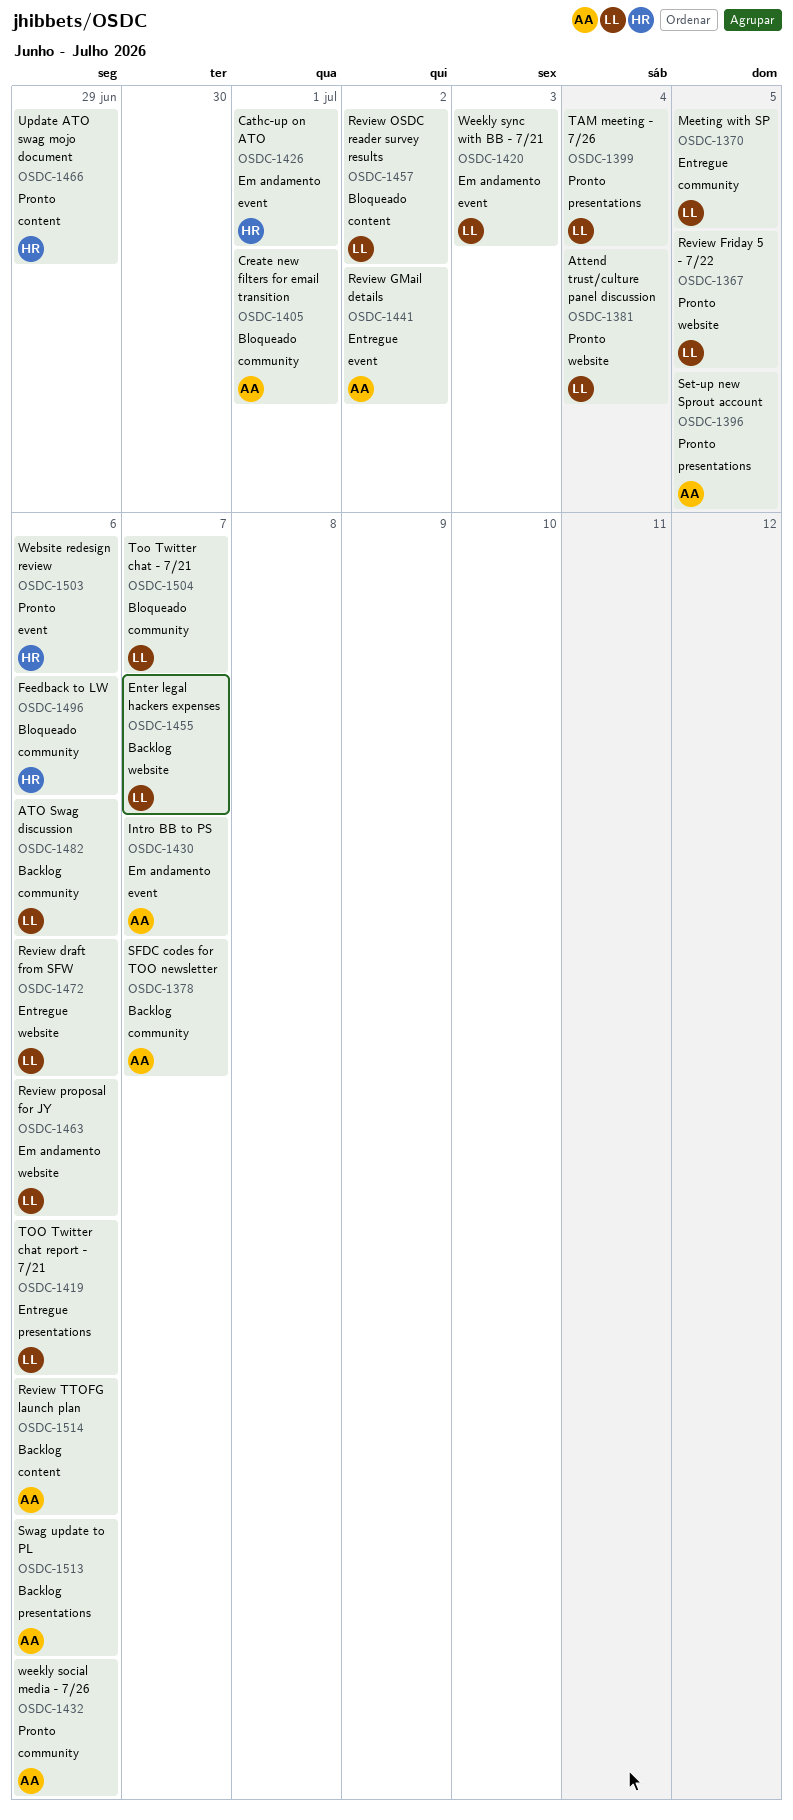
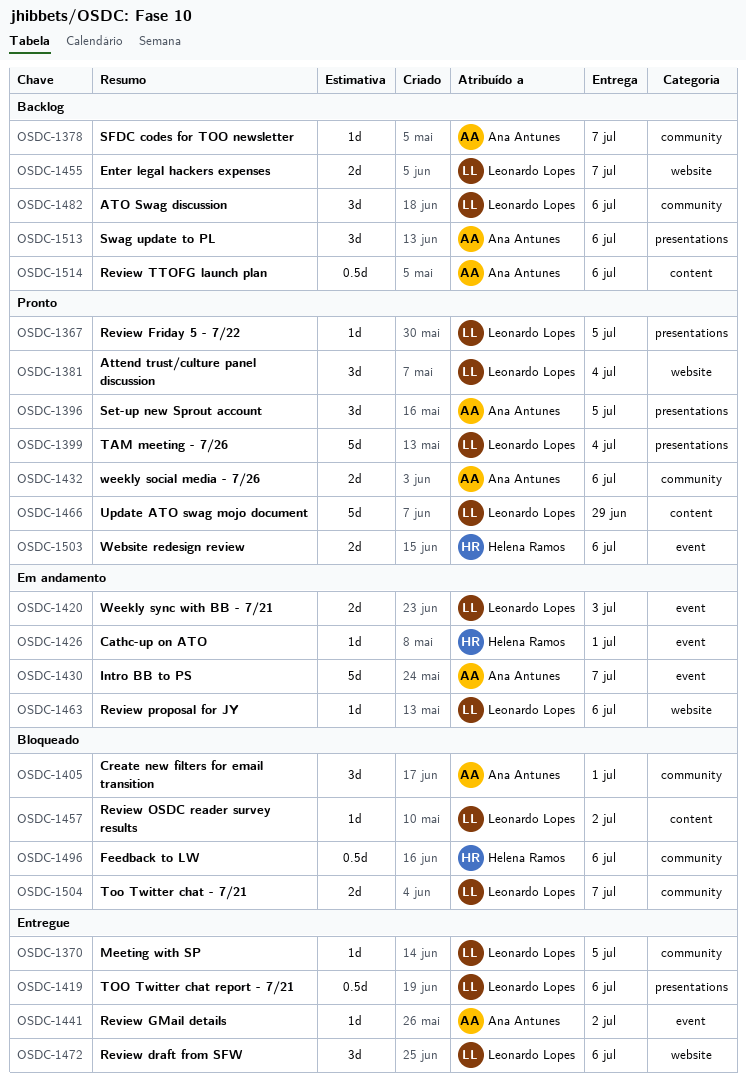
OSDC-1367, label: website -> presentations
OSDC-1466, owner: Helena Ramos -> Leonardo Lopes

